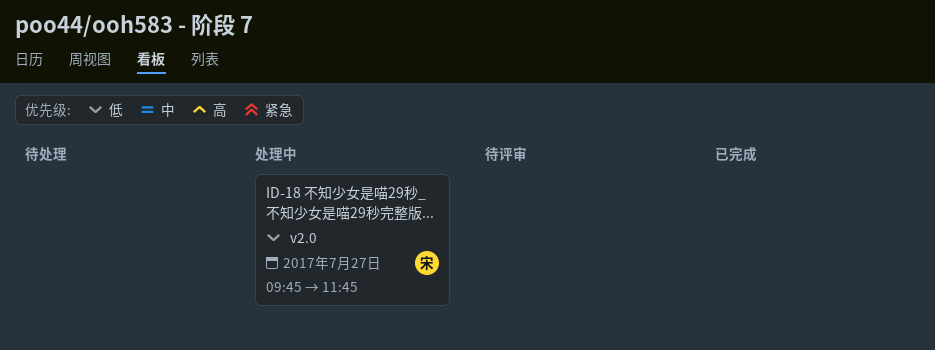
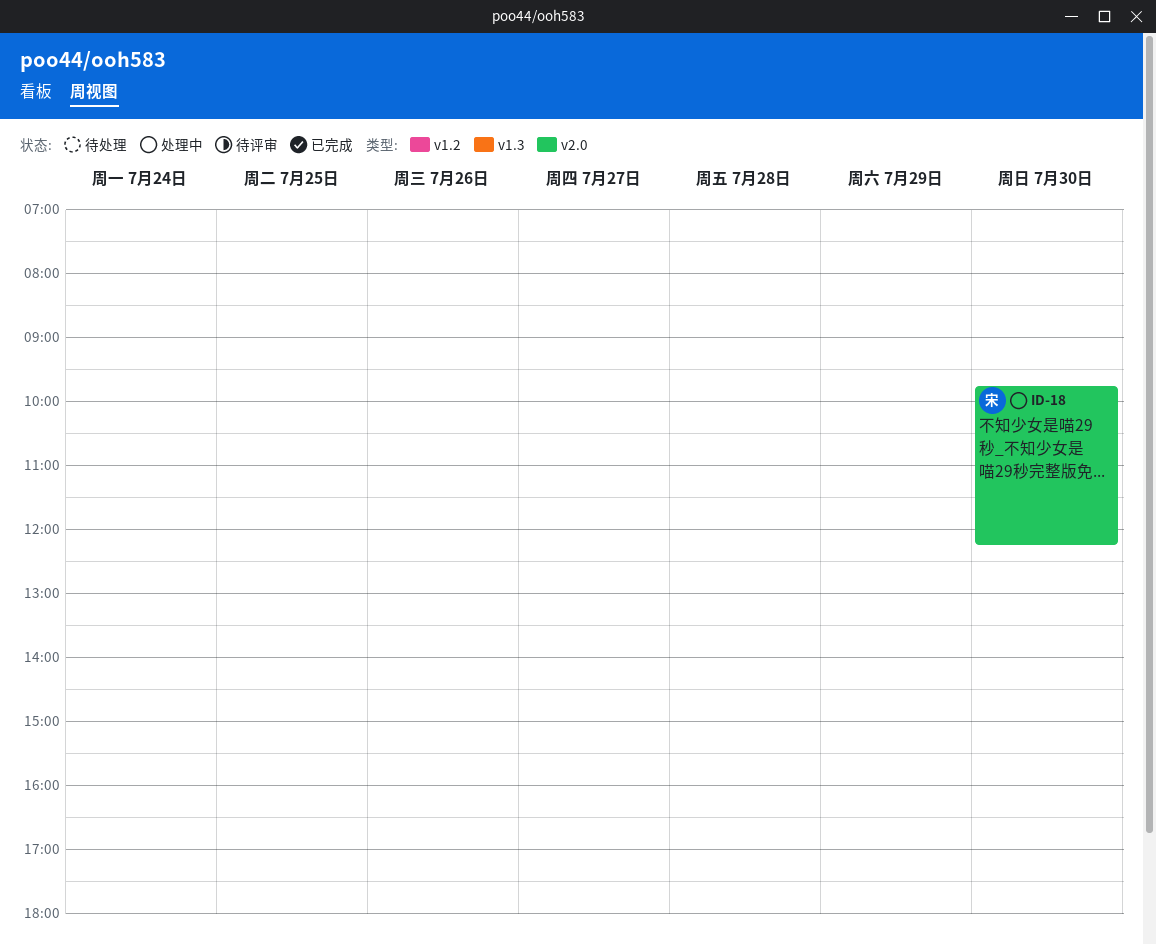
ID-18, day: Jul 27 -> Jul 30
ID-18, ends: 11:45 -> 12:15

